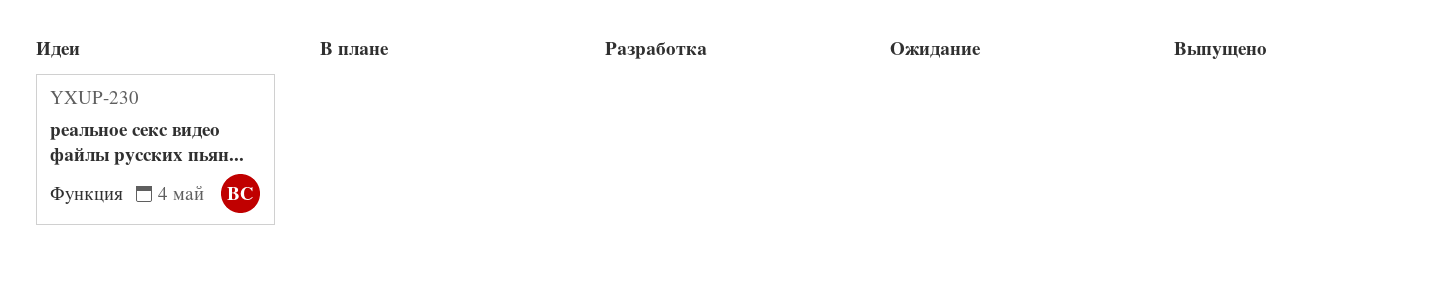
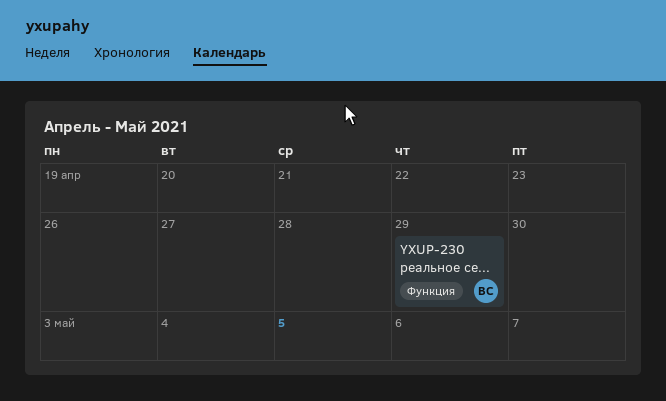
YXUP-230, due: May 4 -> Apr 29

